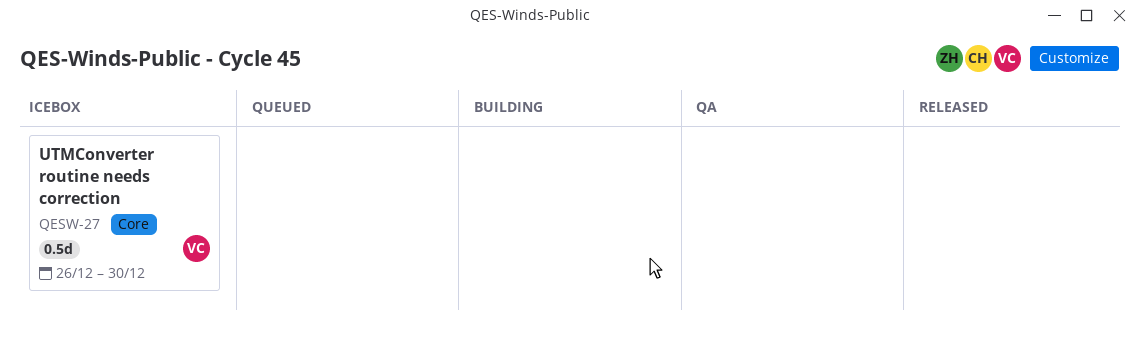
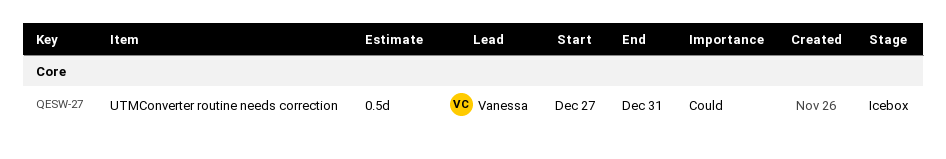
QESW-27, start: Dec 26 -> Dec 27
QESW-27, due: Dec 30 -> Dec 31

